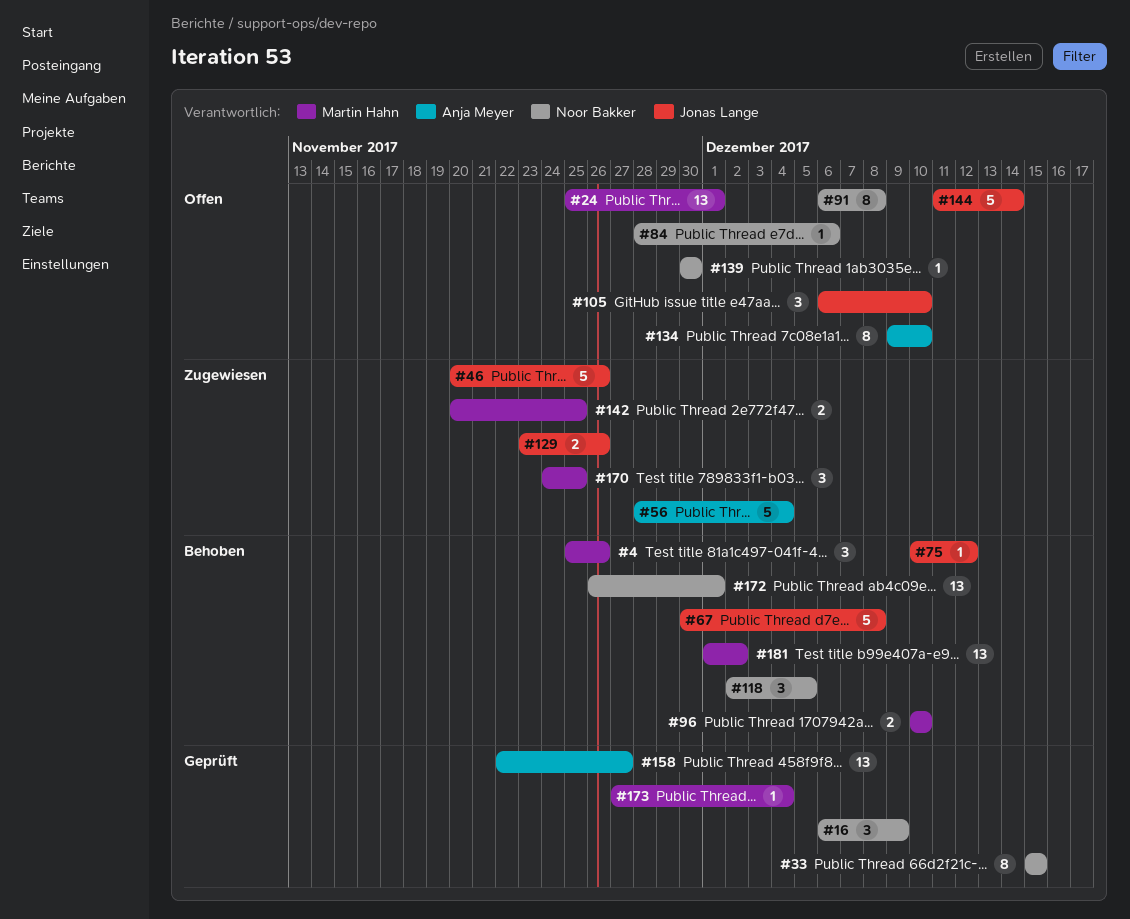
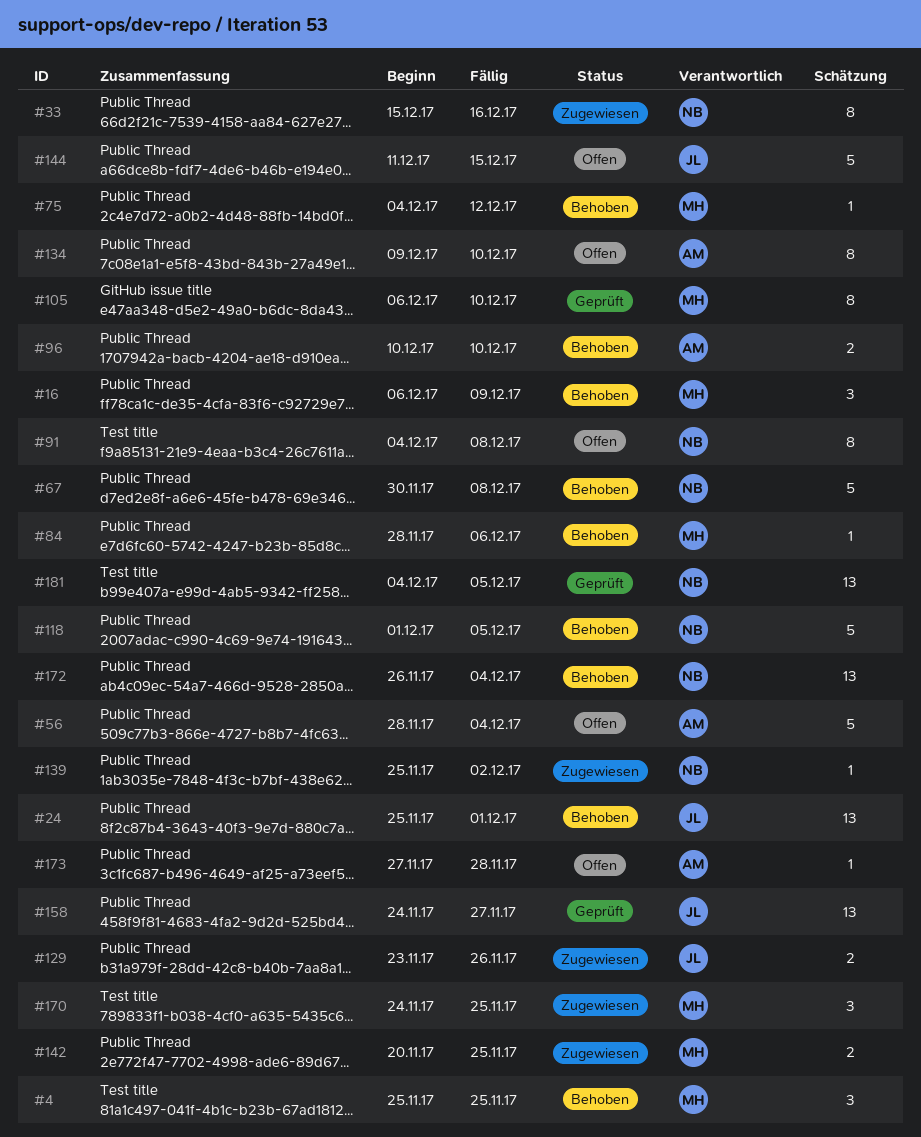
#4, due: Nov 26 -> Nov 25
#16, status: Geprüft -> Behoben
#16, owner: Noor Bakker -> Martin Hahn
#24, status: Offen -> Behoben
#24, owner: Martin Hahn -> Jonas Lange
#33, status: Geprüft -> Zugewiesen
#33, due: Dec 15 -> Dec 16
#46: present -> none
#56, status: Zugewiesen -> Offen
#67, owner: Jonas Lange -> Noor Bakker
#75, owner: Jonas Lange -> Martin Hahn
#75, start: Dec 10 -> Dec 4
#84, status: Offen -> Behoben
#84, owner: Noor Bakker -> Martin Hahn
#91, start: Dec 6 -> Dec 4
#96, owner: Martin Hahn -> Anja Meyer
#105, status: Offen -> Geprüft
#105, owner: Jonas Lange -> Martin Hahn
#105, estimate: 3 -> 8
#118, estimate: 3 -> 5
#118, start: Dec 2 -> Dec 1
#139, status: Offen -> Zugewiesen
#139, start: Nov 30 -> Nov 25
#139, due: Nov 30 -> Dec 2
#144, due: Dec 14 -> Dec 15
#158, owner: Anja Meyer -> Jonas Lange
#158, start: Nov 22 -> Nov 24
#172, due: Dec 1 -> Dec 4
#173, status: Geprüft -> Offen
#173, owner: Martin Hahn -> Anja Meyer
#173, due: Dec 4 -> Nov 28
#181, status: Behoben -> Geprüft
#181, owner: Martin Hahn -> Noor Bakker
#181, start: Dec 1 -> Dec 4
#181, due: Dec 2 -> Dec 5

